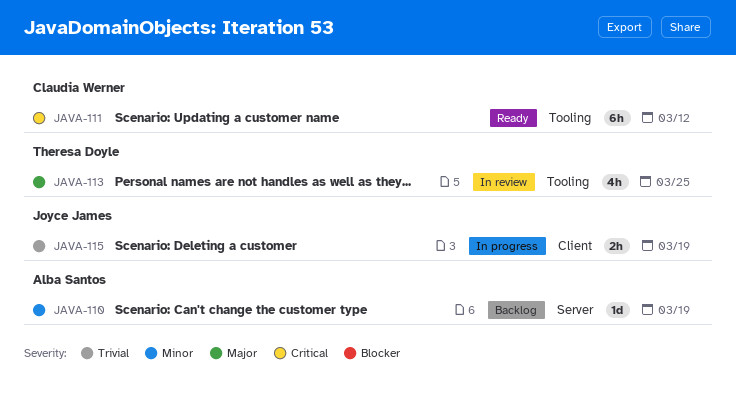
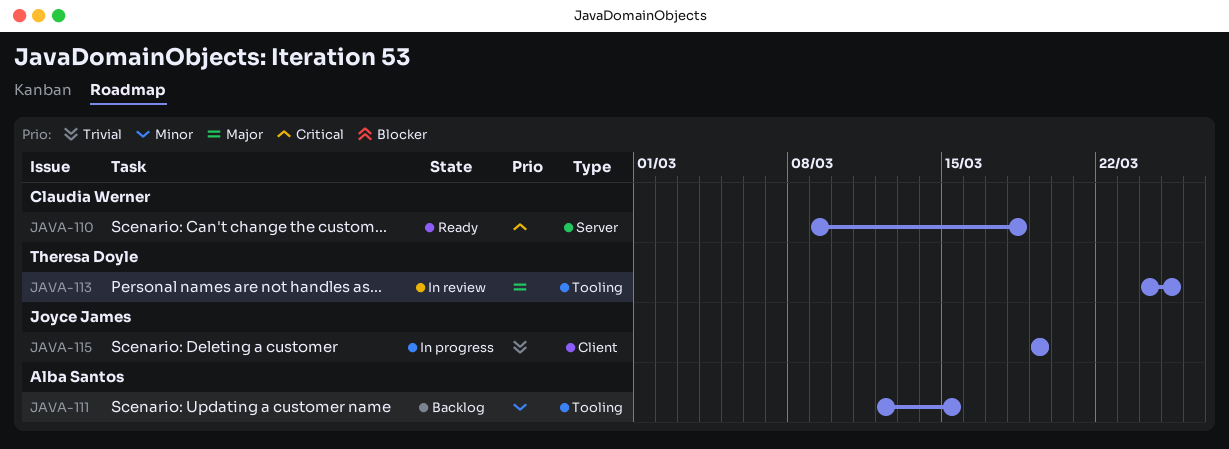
JAVA-110, status: Backlog -> Ready
JAVA-110, owner: Alba Santos -> Claudia Werner
JAVA-110, priority: Minor -> Critical
JAVA-110, due: Mar 19 -> Mar 18
JAVA-111, status: Ready -> Backlog
JAVA-111, owner: Claudia Werner -> Alba Santos
JAVA-111, priority: Critical -> Minor
JAVA-111, due: Mar 12 -> Mar 15

